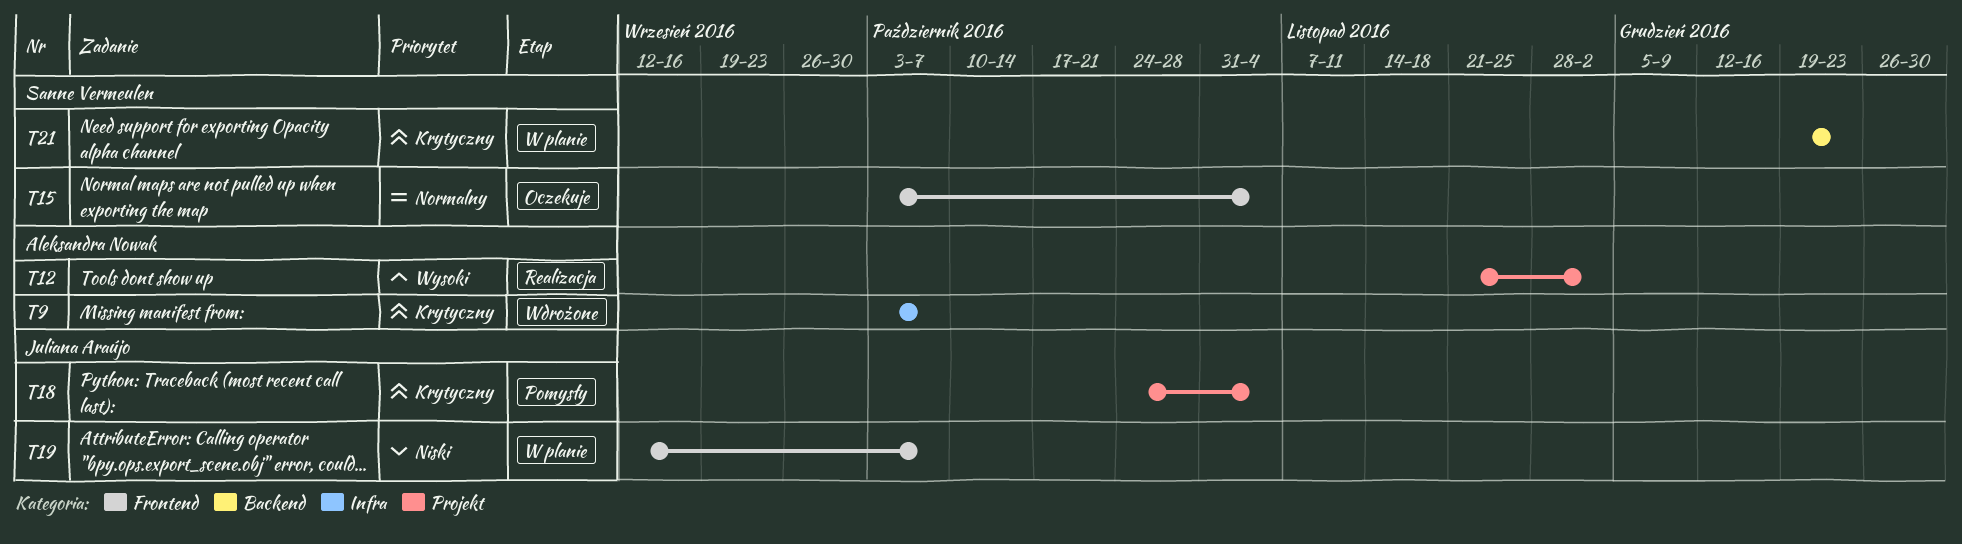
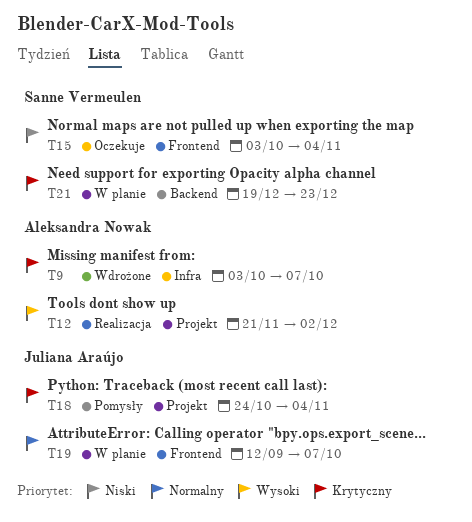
T15, priority: Normalny -> Niski
T19, priority: Niski -> Normalny

